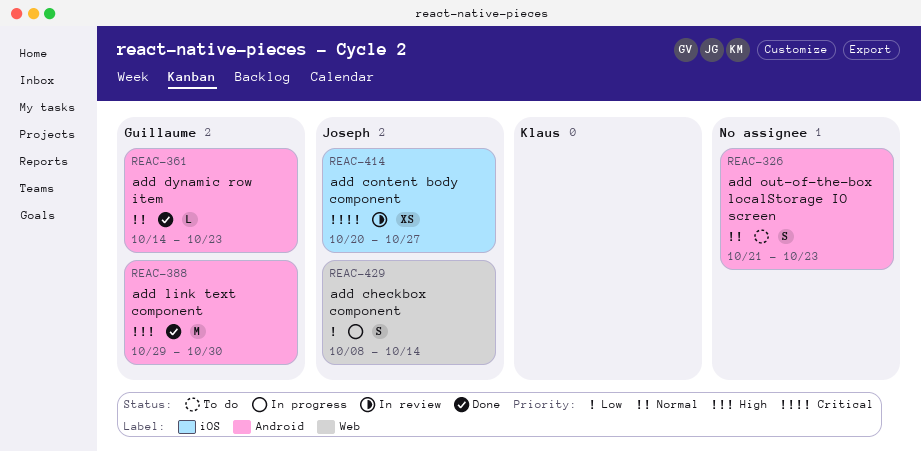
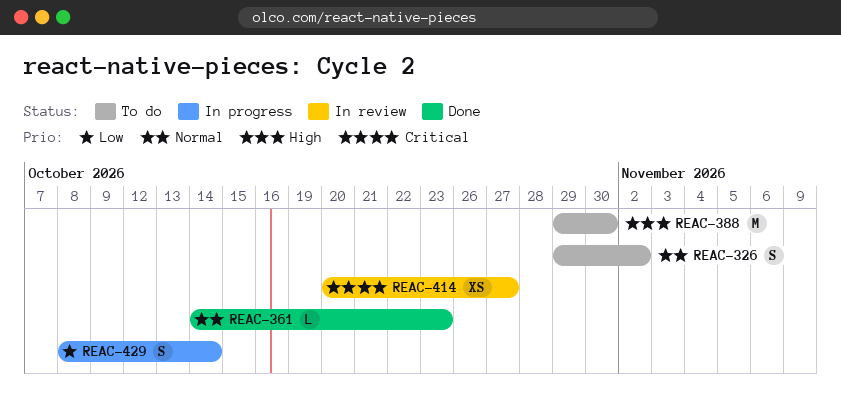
REAC-326, start: Oct 21 -> Oct 29
REAC-326, due: Oct 23 -> Nov 2
REAC-388, status: Done -> To do

